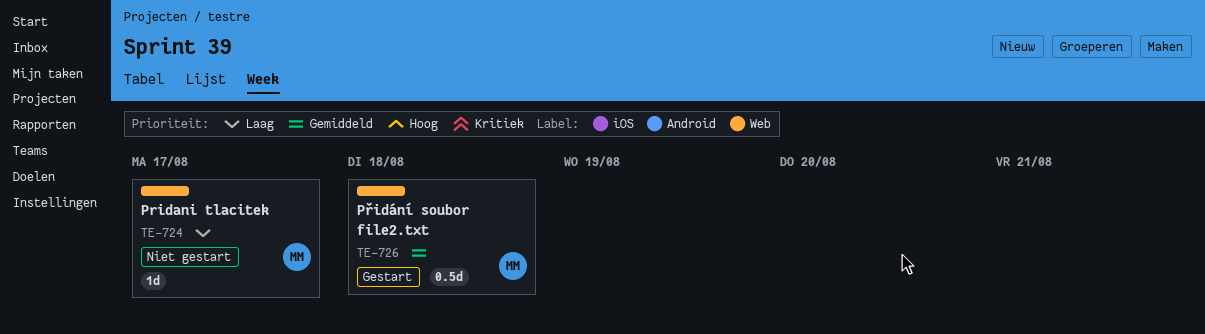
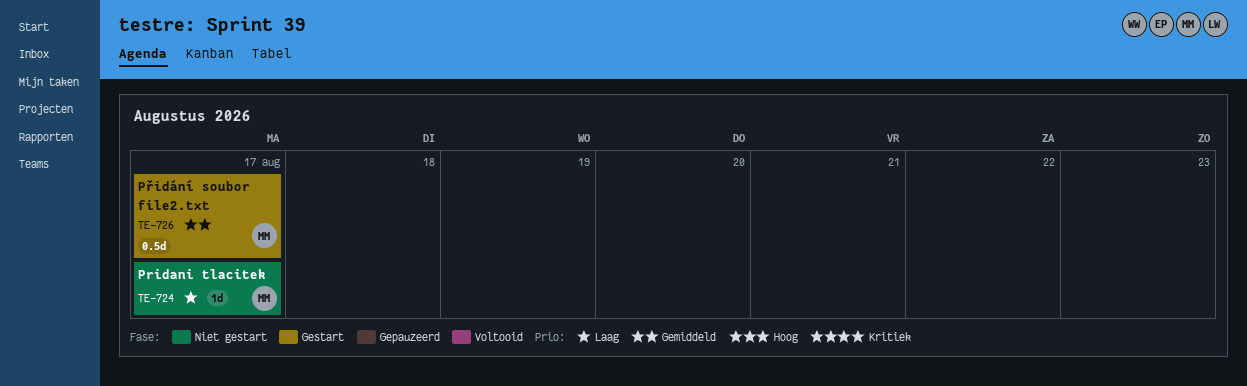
TE-726, due: Aug 18 -> Aug 17

